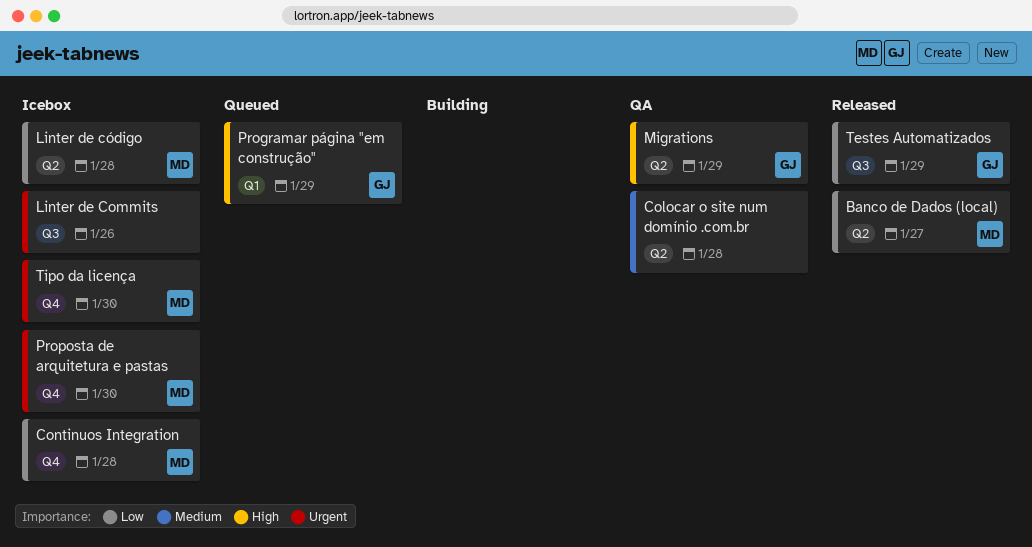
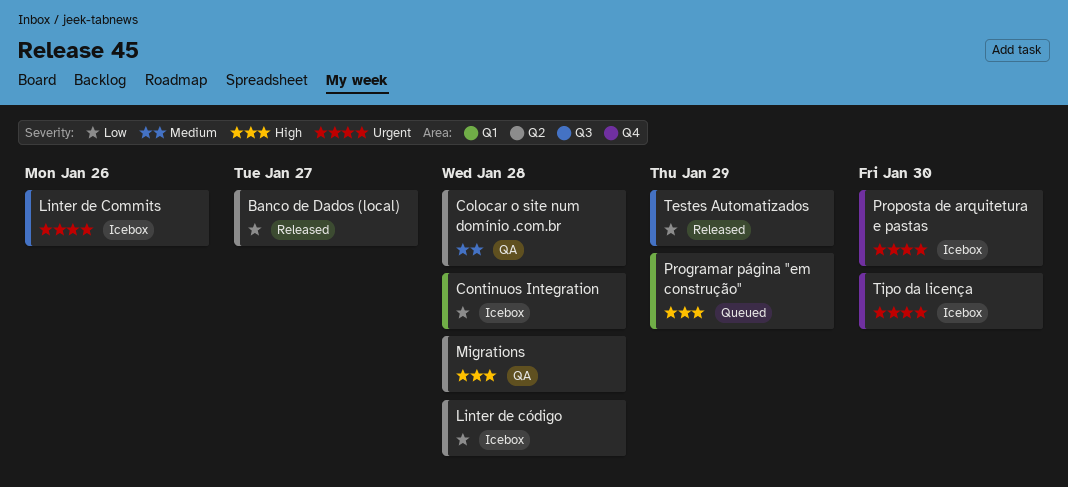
Continuos Integration, label: Q4 -> Q1
Migrations, due: Jan 29 -> Jan 28

